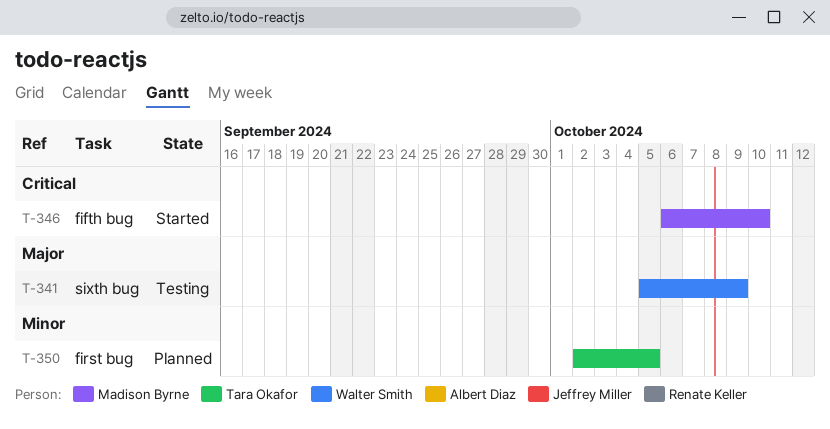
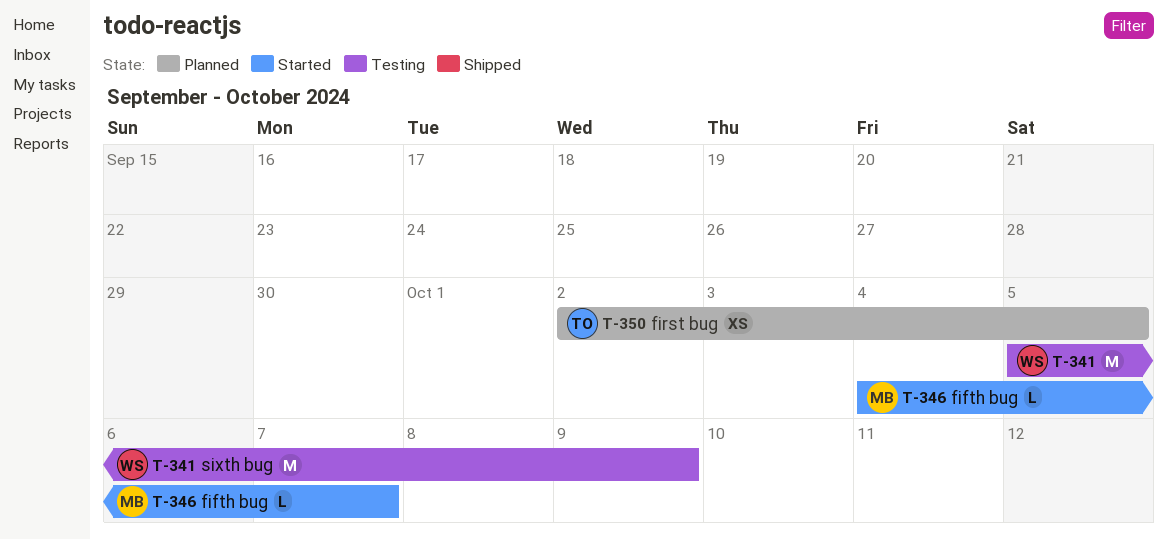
T-346, start: Oct 6 -> Oct 4
T-346, due: Oct 10 -> Oct 7

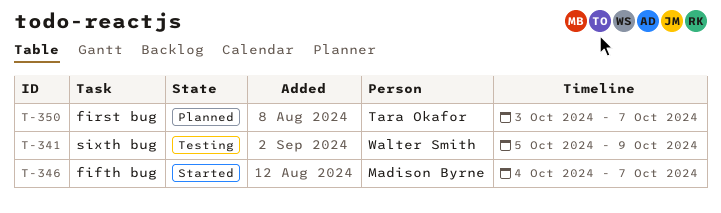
T-350, start: Oct 2 -> Oct 3
T-350, due: Oct 5 -> Oct 7

